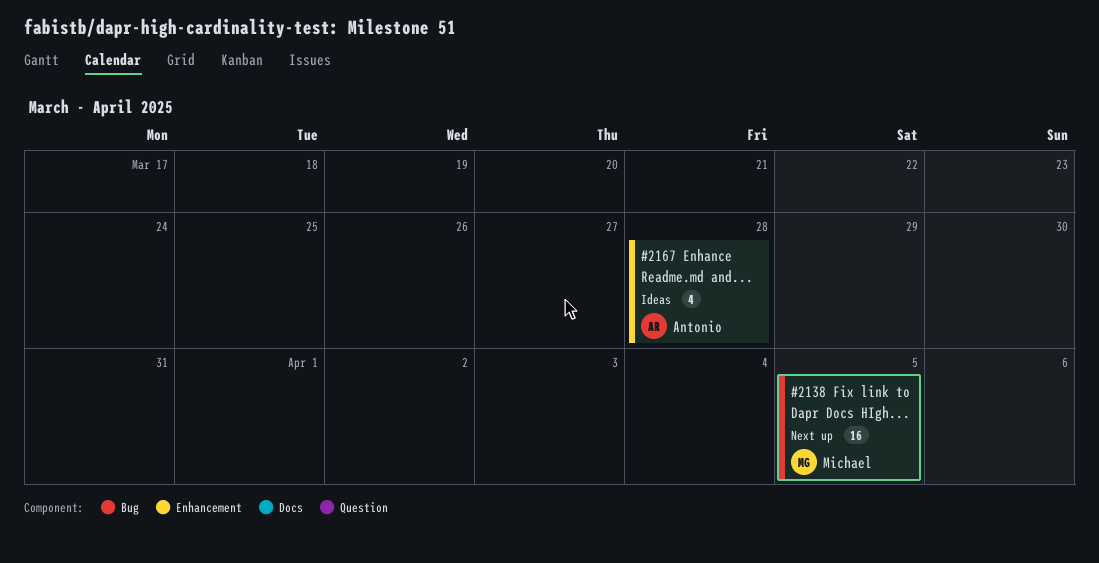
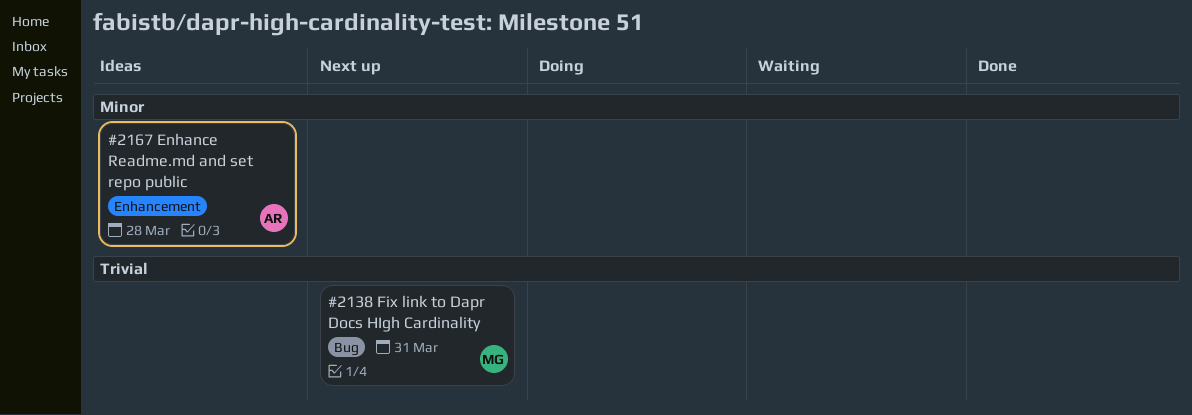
#2138, due: Apr 5 -> Mar 31

